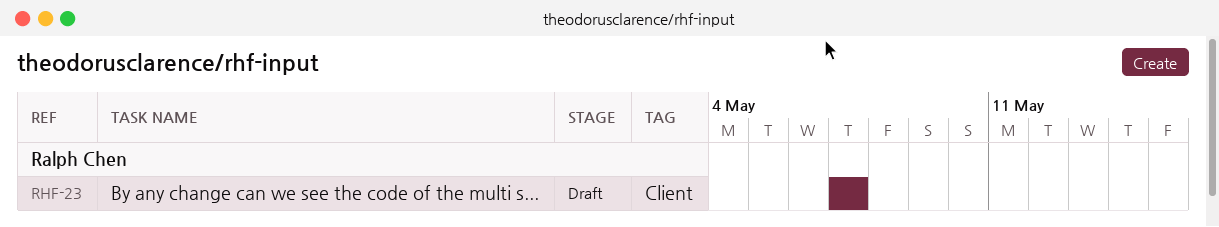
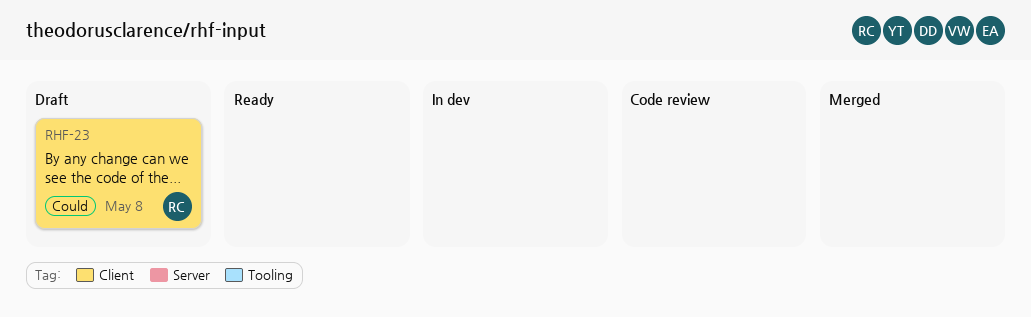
RHF-23, due: May 7 -> May 8

